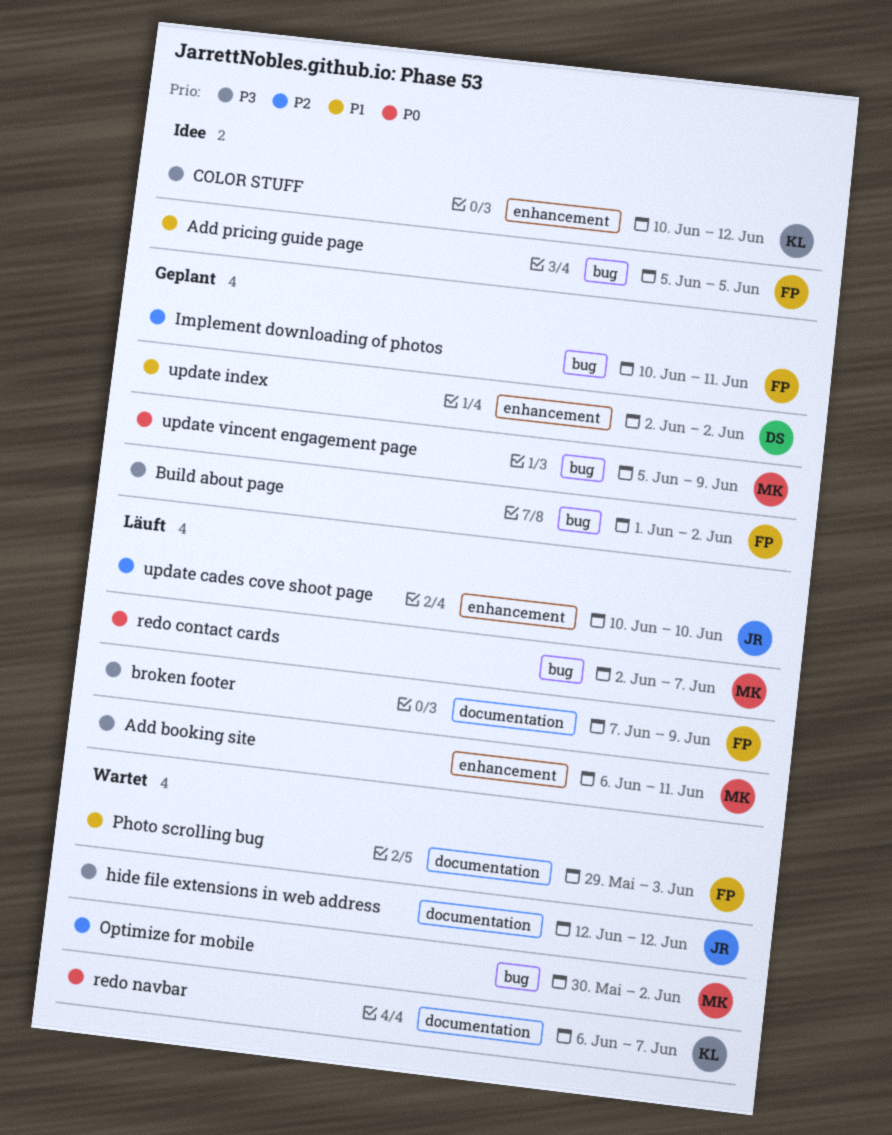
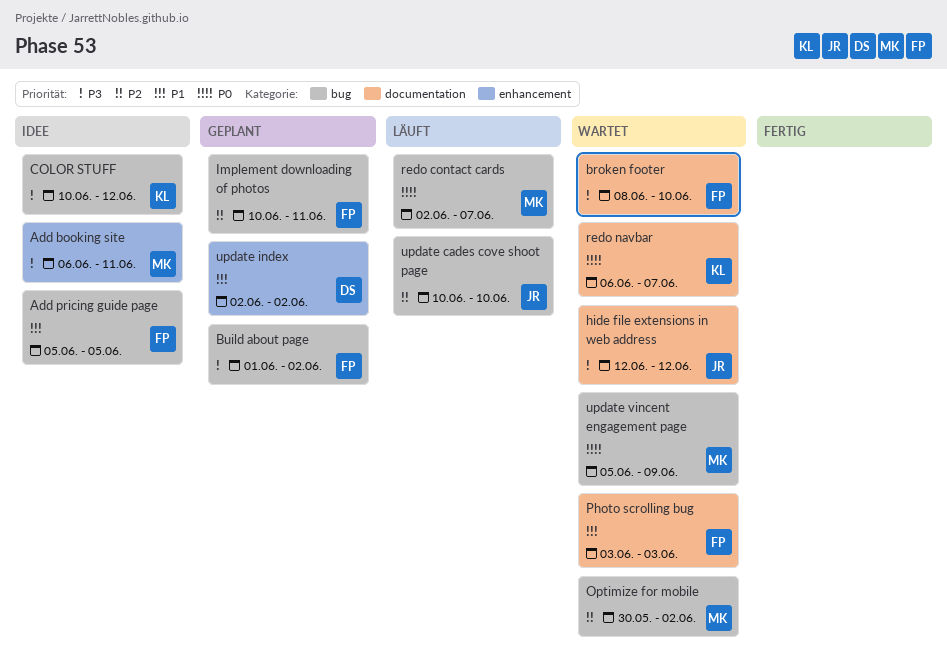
Add booking site, status: Läuft -> Idee
broken footer, status: Läuft -> Wartet
broken footer, start: Jun 7 -> Jun 8
broken footer, due: Jun 9 -> Jun 10
COLOR STUFF, label: enhancement -> bug
Photo scrolling bug, start: May 29 -> Jun 3
update cades cove shoot page, label: enhancement -> bug
update vincent engagement page, status: Geplant -> Wartet

